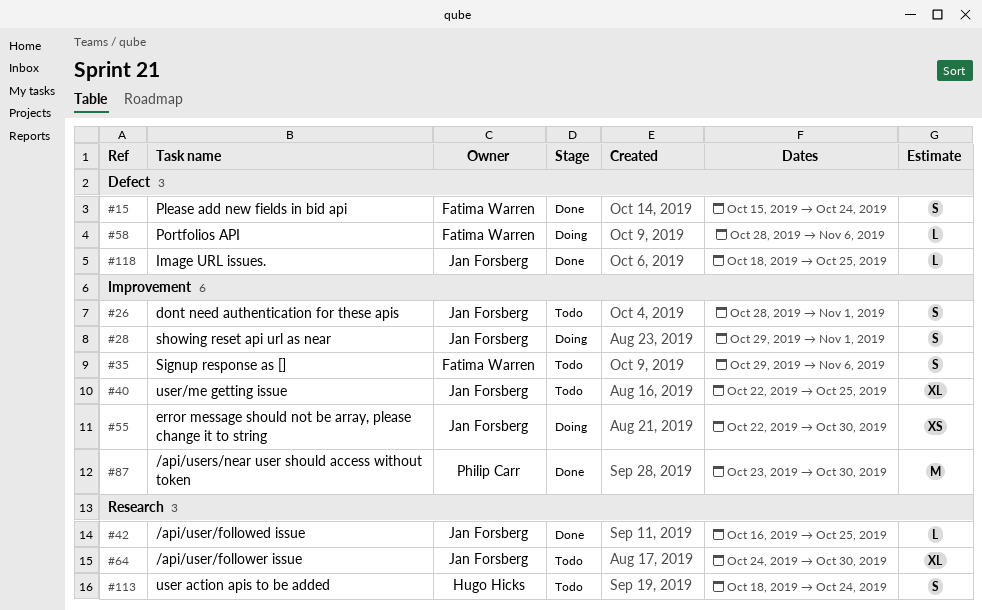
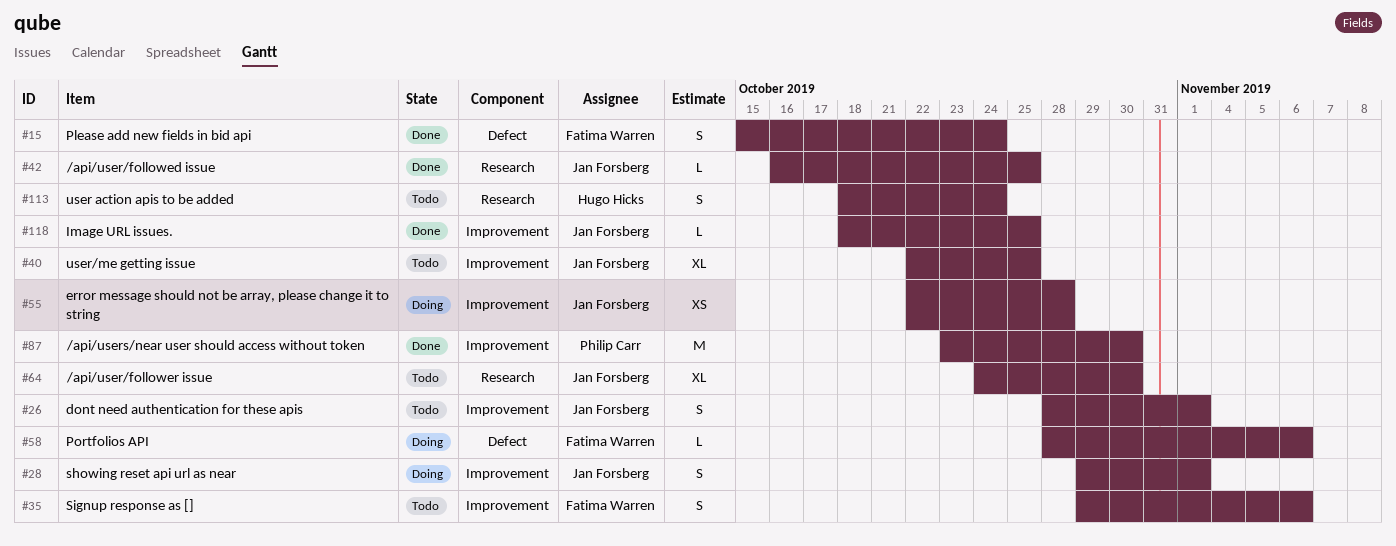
#55, due: Oct 30 -> Oct 28
#118, label: Defect -> Improvement

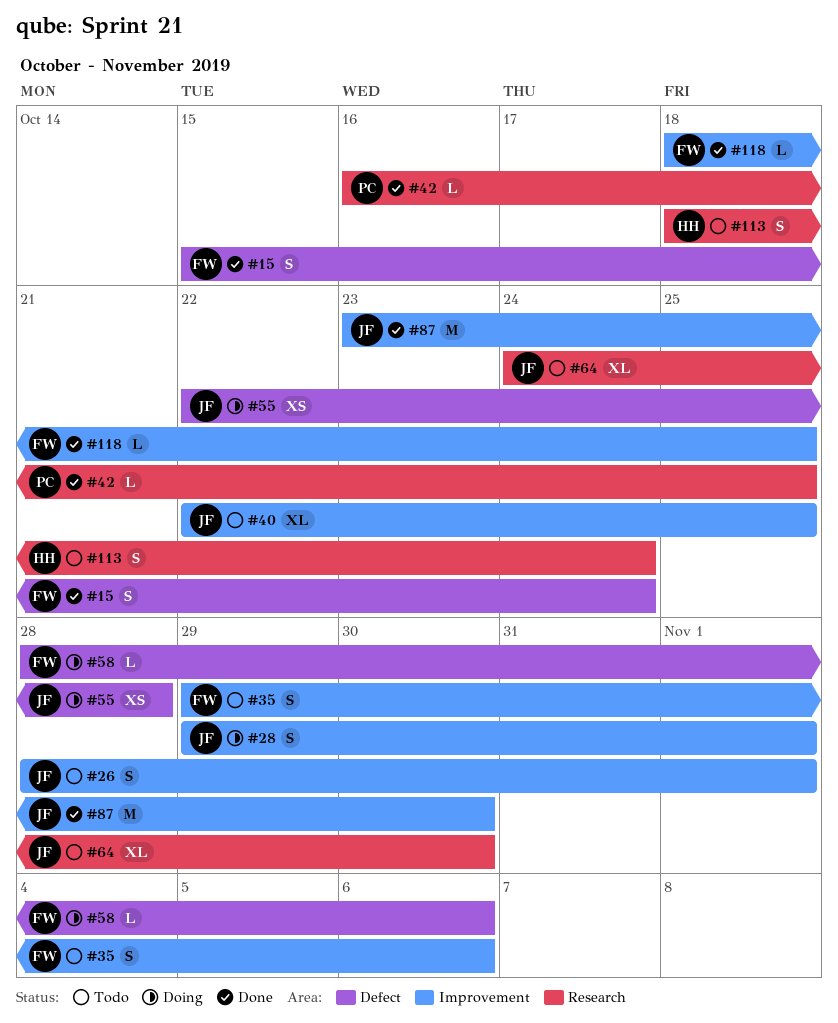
#42, owner: Jan Forsberg -> Philip Carr
#55, label: Improvement -> Defect
#87, owner: Philip Carr -> Jan Forsberg
#118, owner: Jan Forsberg -> Fatima Warren

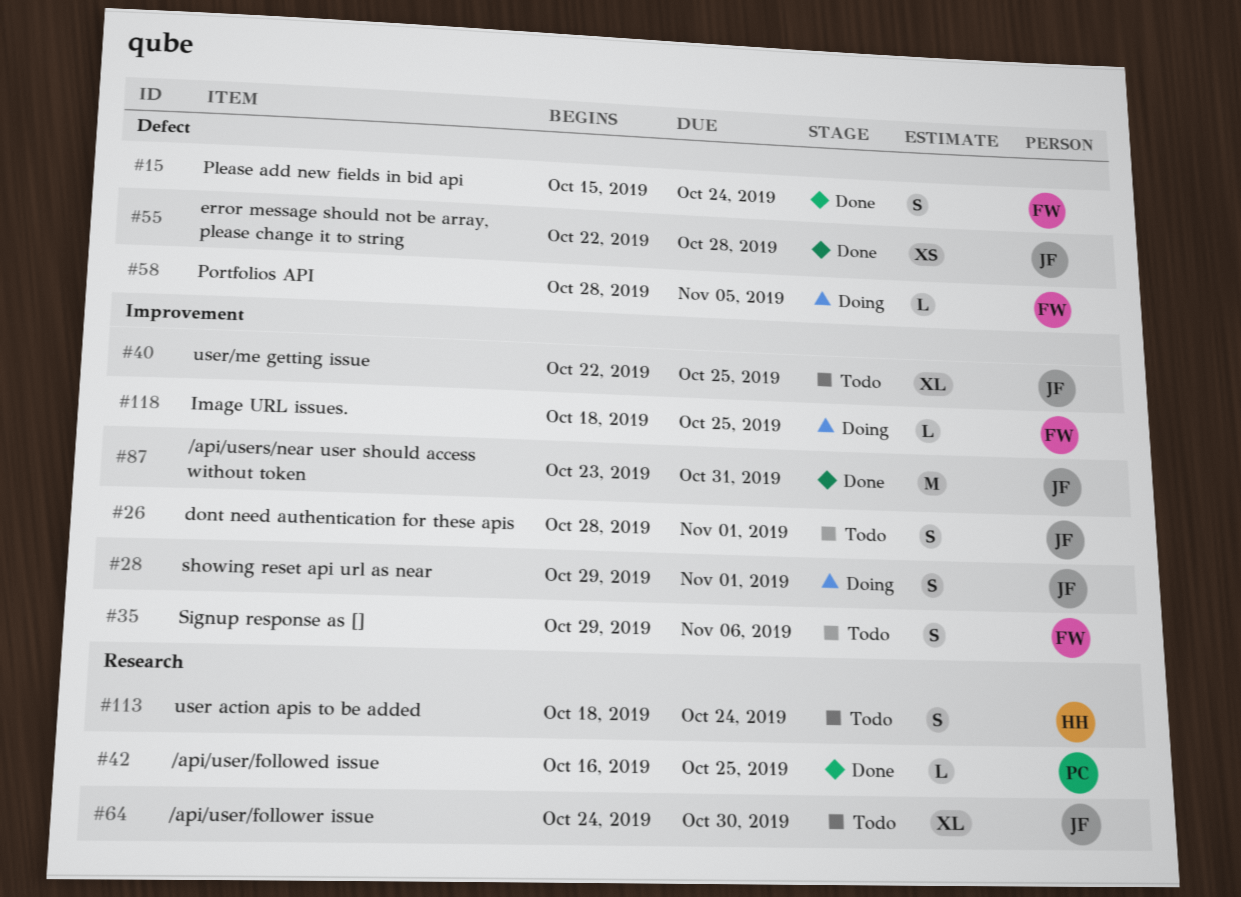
#55, status: Doing -> Done
#58, due: Nov 6 -> Nov 5
#87, due: Oct 30 -> Oct 31
#118, status: Done -> Doing

